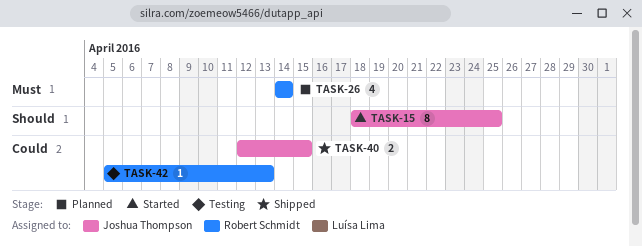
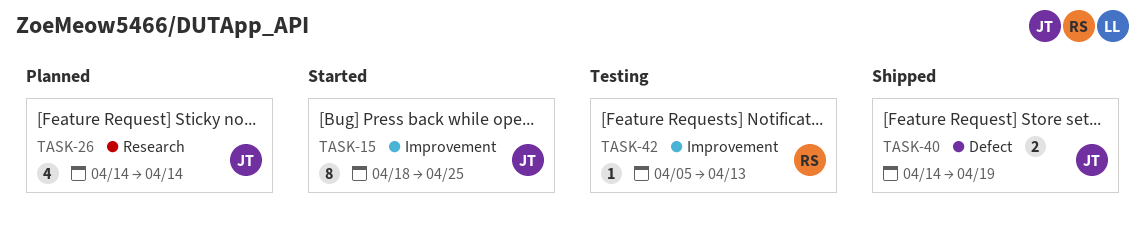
TASK-26, owner: Robert Schmidt -> Joshua Thompson
TASK-40, start: Apr 12 -> Apr 14
TASK-40, due: Apr 15 -> Apr 19

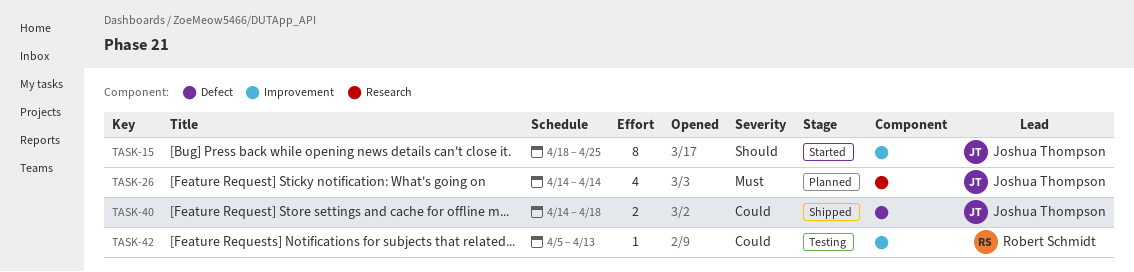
TASK-40, due: Apr 19 -> Apr 18

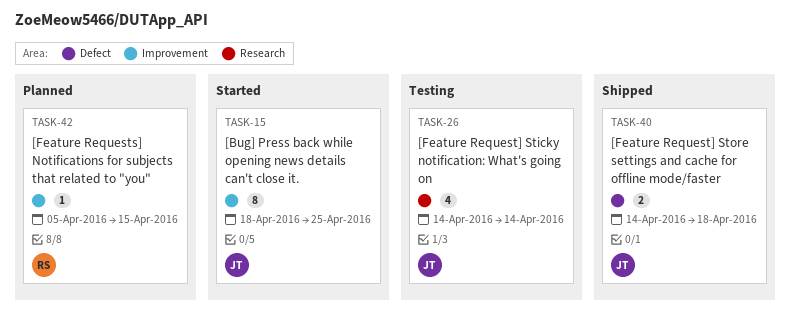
TASK-26, status: Planned -> Testing
TASK-42, status: Testing -> Planned
TASK-42, due: Apr 13 -> Apr 15

